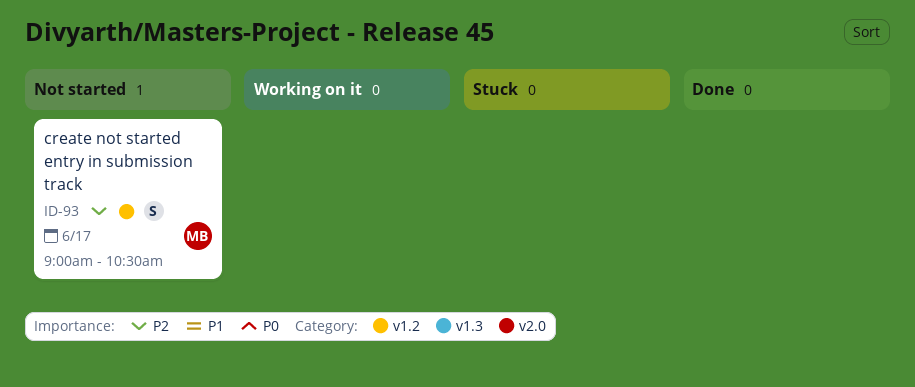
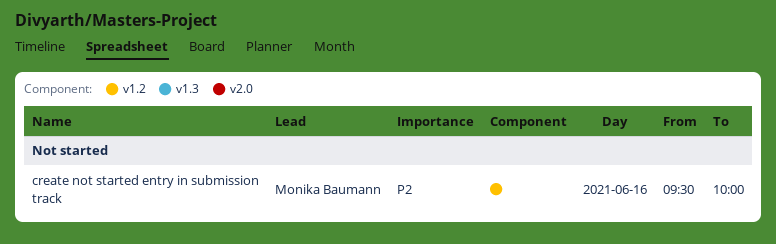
create not started entry in submission track, day: Jun 17 -> Jun 16
create not started entry in submission track, begins: 09:00 -> 09:30
create not started entry in submission track, ends: 10:30 -> 10:00

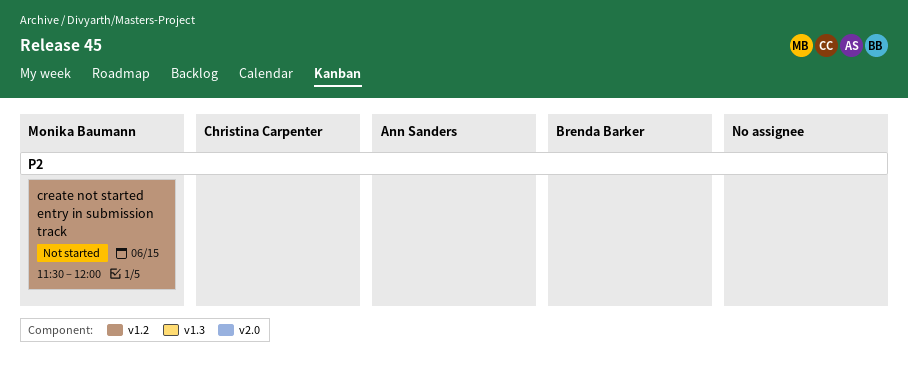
create not started entry in submission track, day: Jun 16 -> Jun 15
create not started entry in submission track, begins: 09:30 -> 11:30
create not started entry in submission track, ends: 10:00 -> 12:00

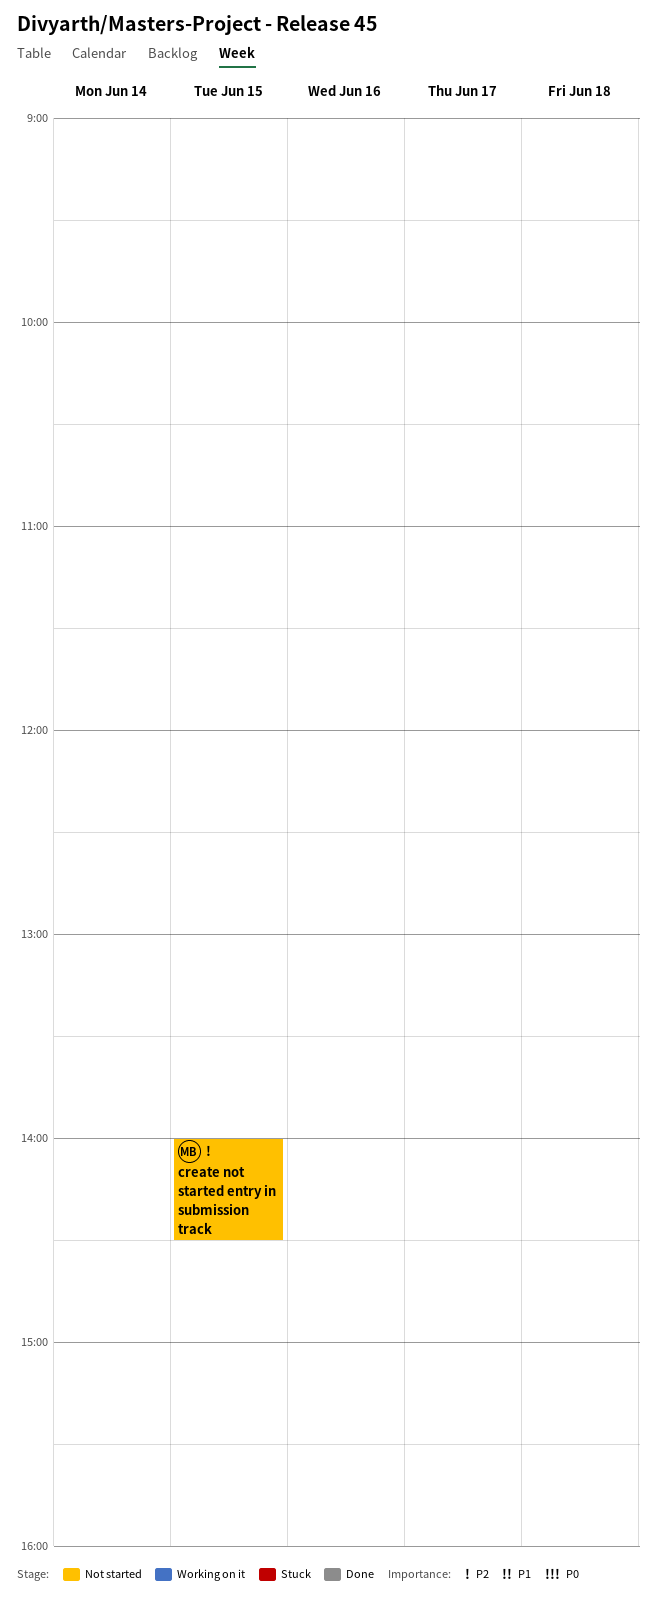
create not started entry in submission track, begins: 11:30 -> 14:00
create not started entry in submission track, ends: 12:00 -> 14:30

